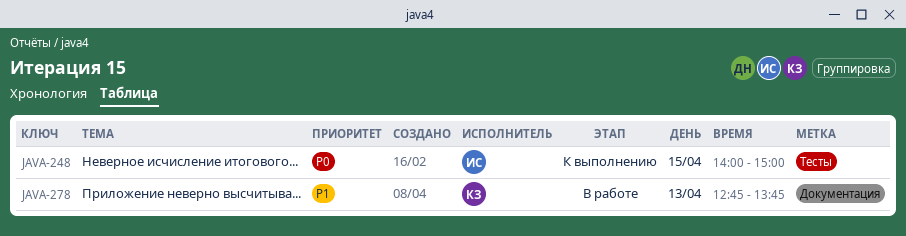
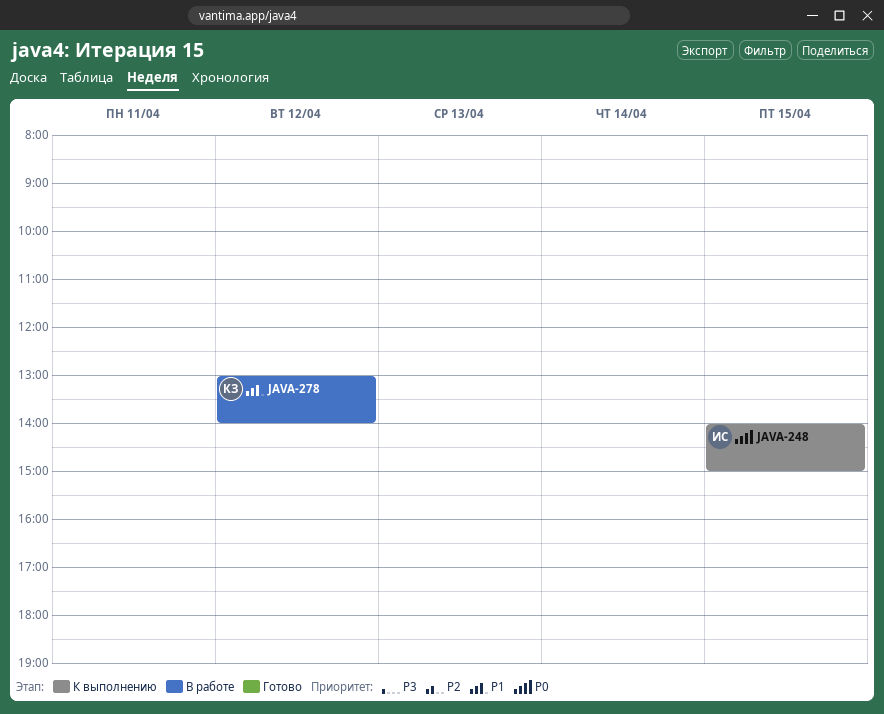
JAVA-278, day: Apr 13 -> Apr 12
JAVA-278, begins: 12:45 -> 13:00
JAVA-278, ends: 13:45 -> 14:00

